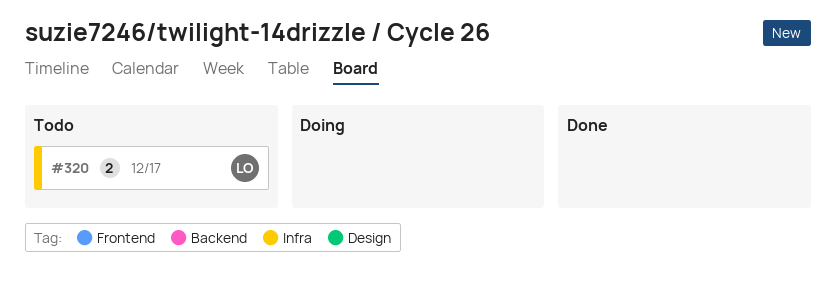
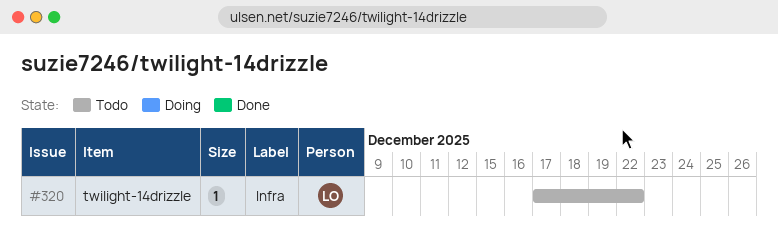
#320, estimate: 2 -> 1
#320, due: Dec 17 -> Dec 22

